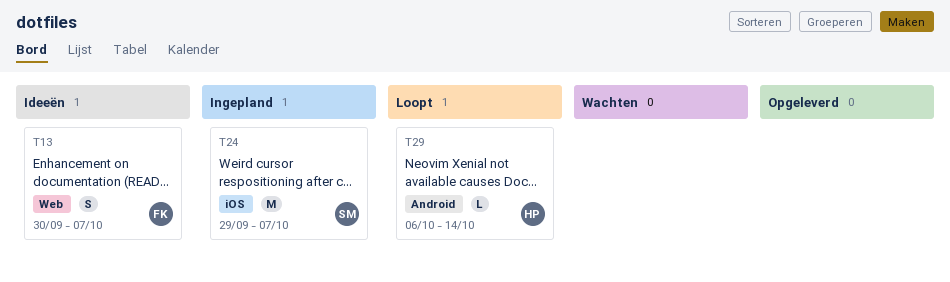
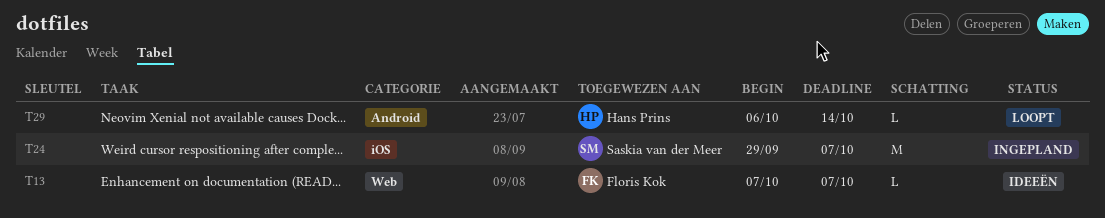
T13, estimate: S -> L
T13, start: Sep 30 -> Oct 7

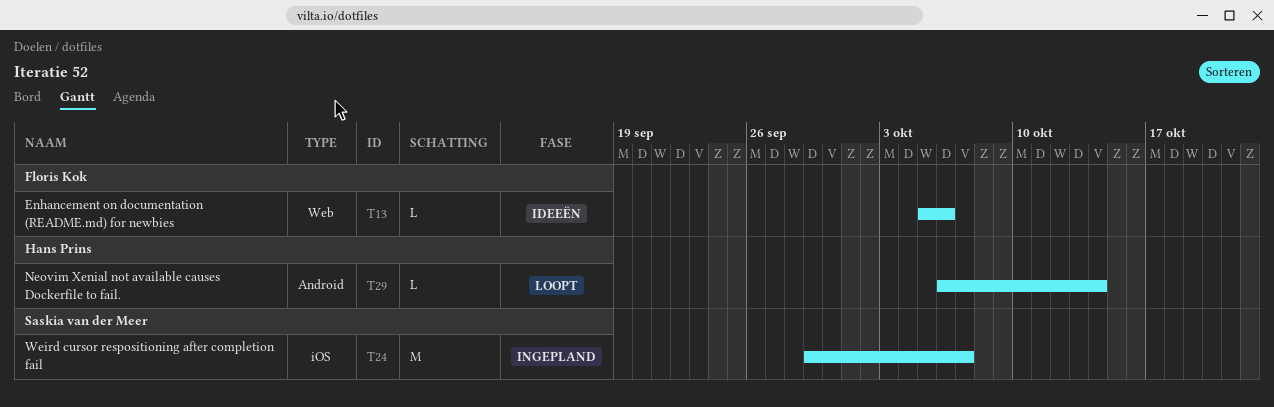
T13, start: Oct 7 -> Oct 5
T13, due: Oct 7 -> Oct 6

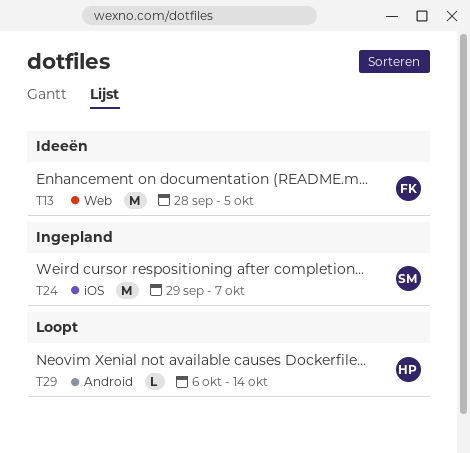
T13, estimate: L -> M
T13, start: Oct 5 -> Sep 28
T13, due: Oct 6 -> Oct 5

